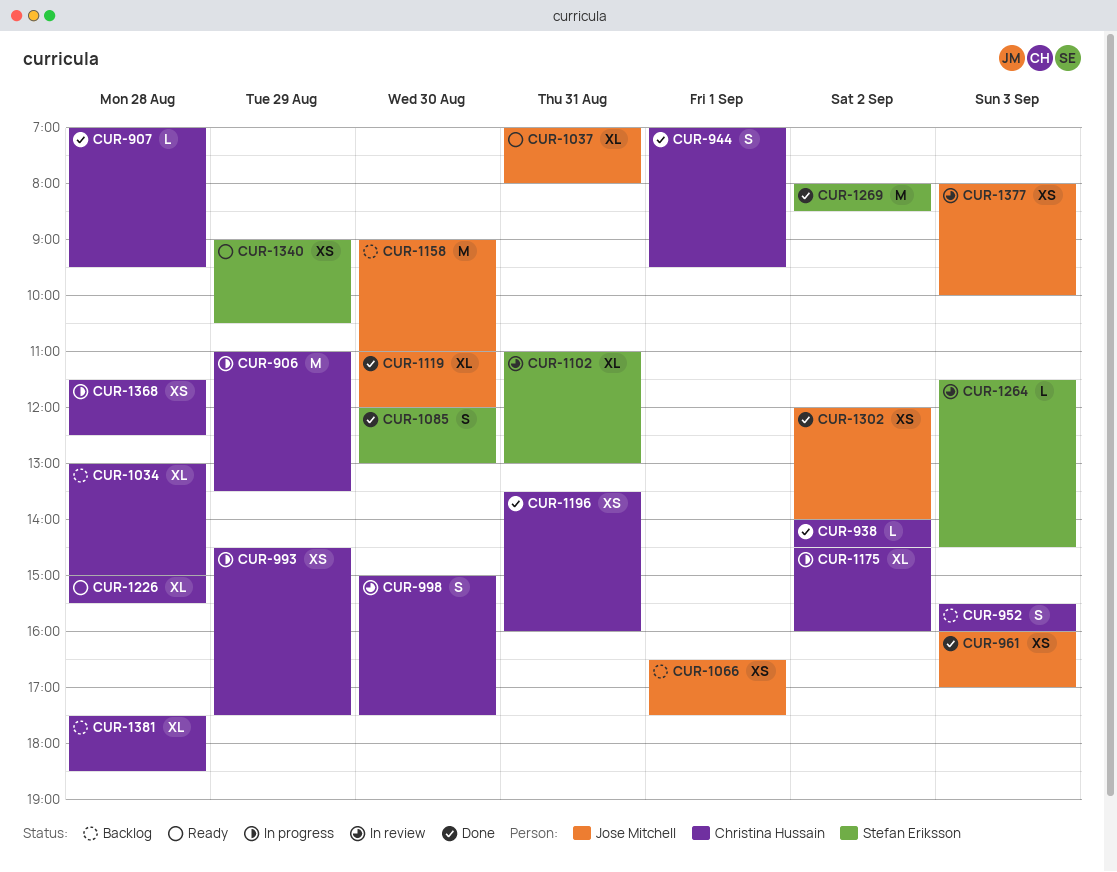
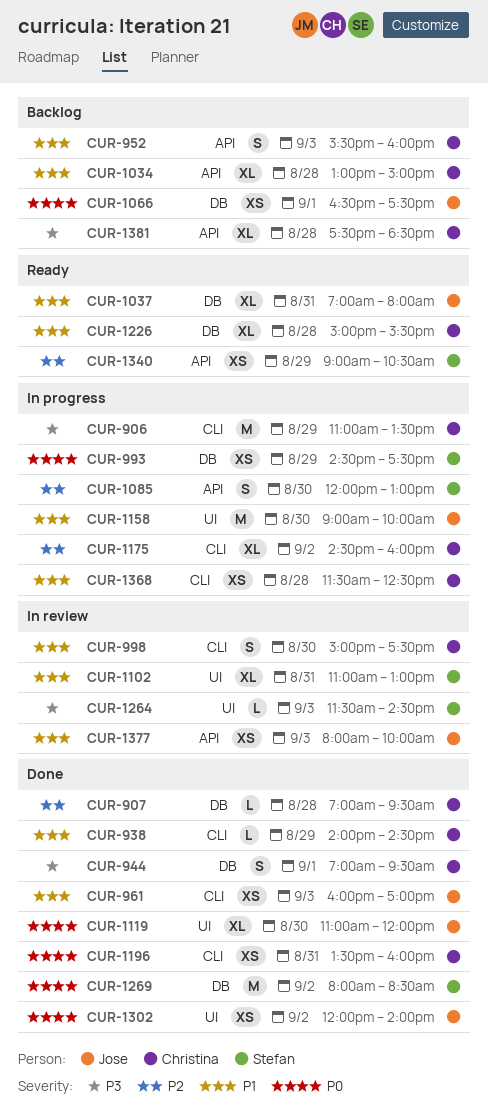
CUR-938, day: Sep 2 -> Aug 29
CUR-993, owner: Christina Hussain -> Stefan Eriksson
CUR-1085, status: Done -> In progress
CUR-1158, status: Backlog -> In progress
CUR-1158, ends: 11:00 -> 10:00

